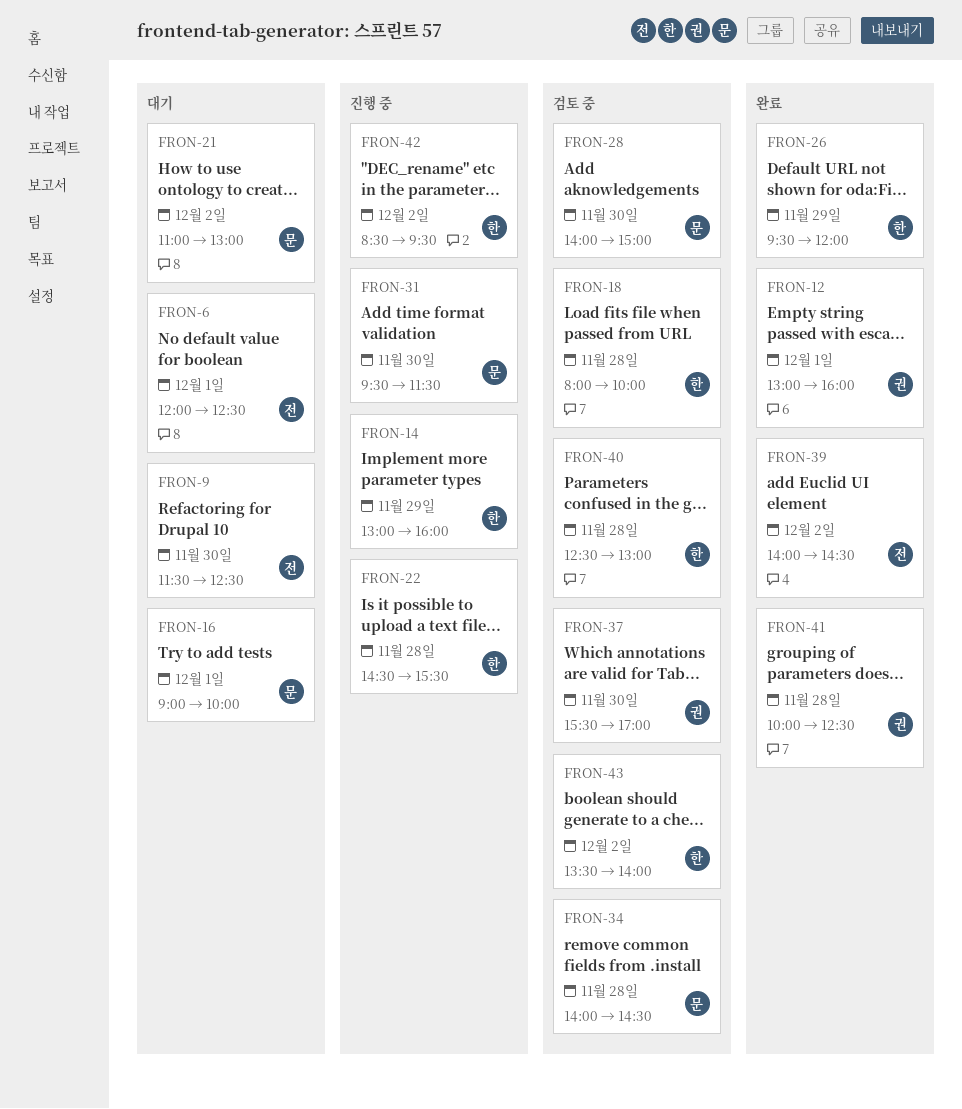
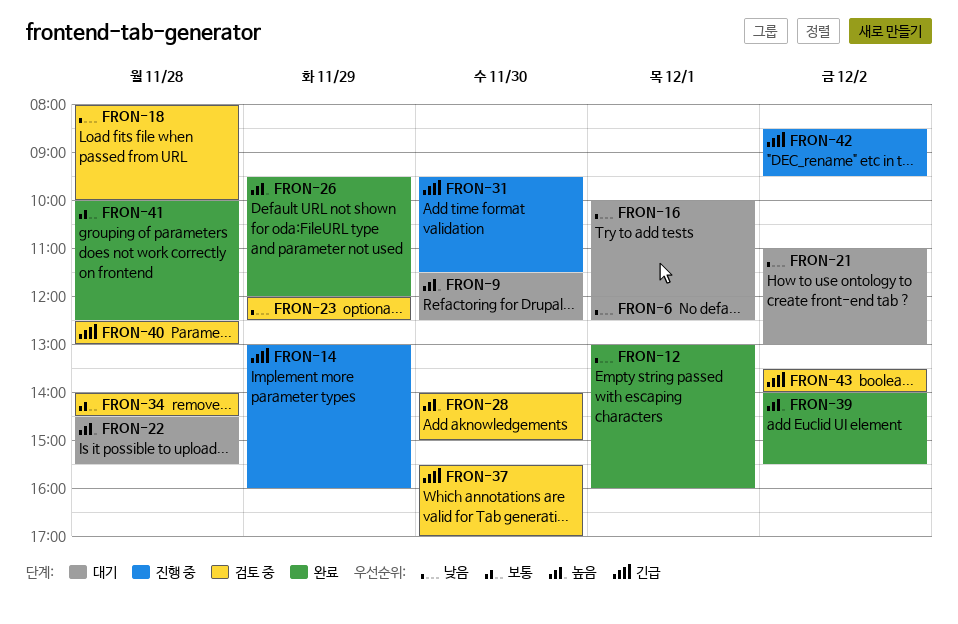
FRON-16, begins: 09:00 -> 10:00
FRON-16, ends: 10:00 -> 12:00
FRON-22, status: 진행 중 -> 대기
FRON-23: none -> present
FRON-39, ends: 14:30 -> 15:30

